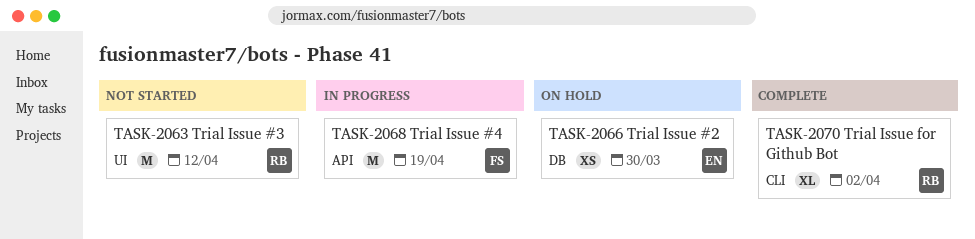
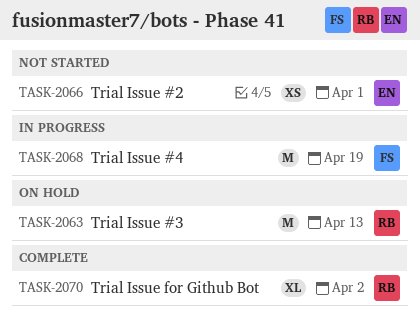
TASK-2063, status: Not started -> On hold
TASK-2063, due: Apr 12 -> Apr 13
TASK-2066, status: On hold -> Not started
TASK-2066, due: Mar 30 -> Apr 1

